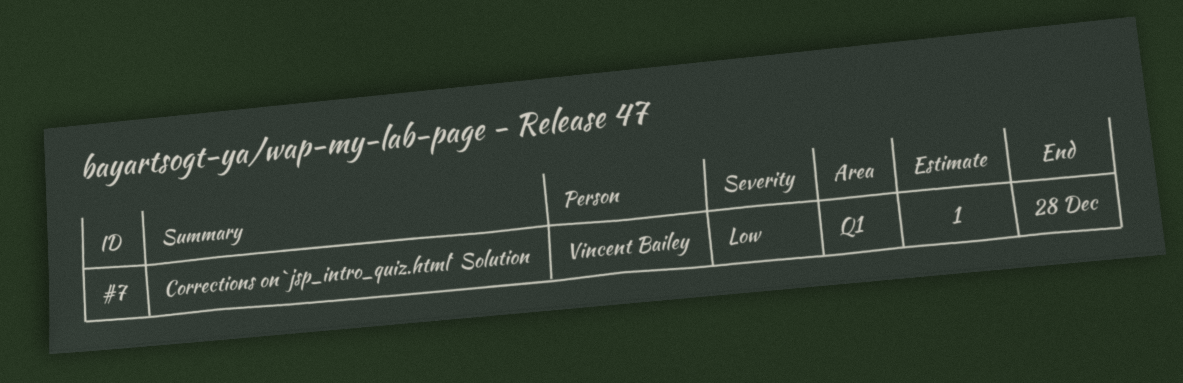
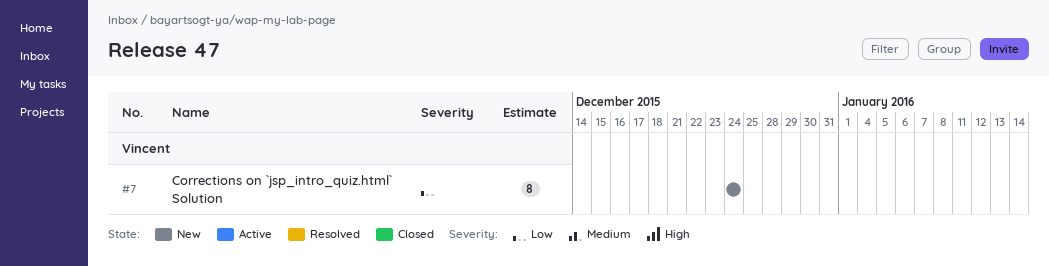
#7, estimate: 1 -> 8
#7, due: Dec 28 -> Dec 24

